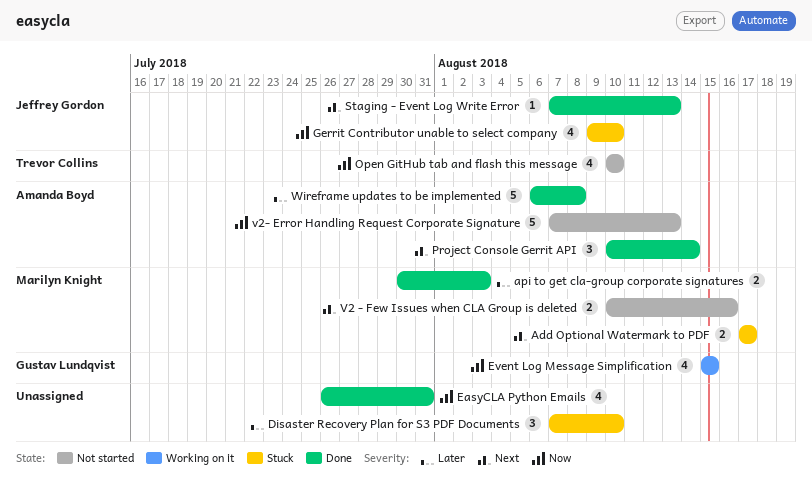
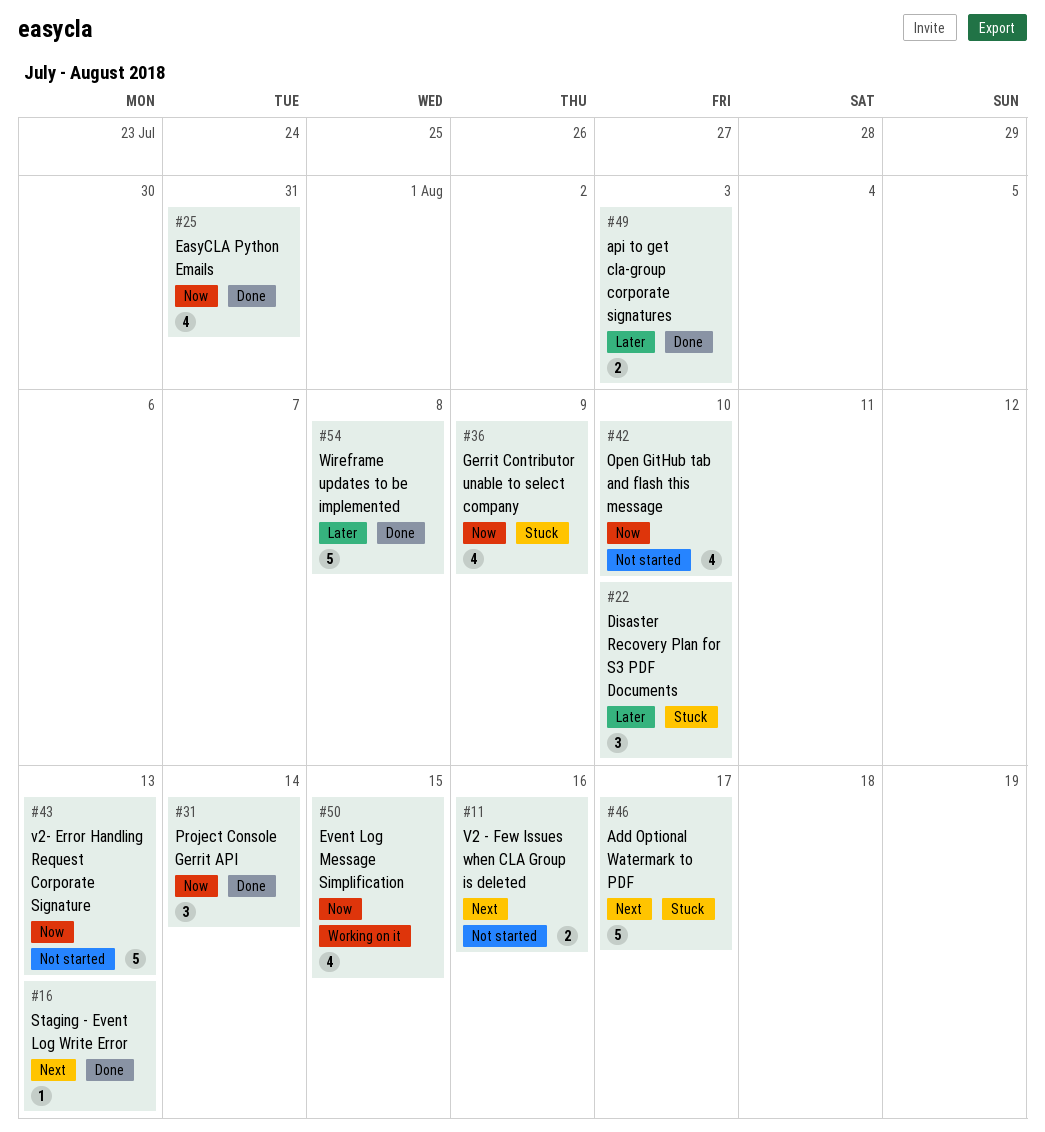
Add Optional Watermark to PDF, estimate: 2 -> 5
Gerrit Contributor unable to select company, due: Aug 10 -> Aug 9
Project Console Gerrit API, priority: Next -> Now

